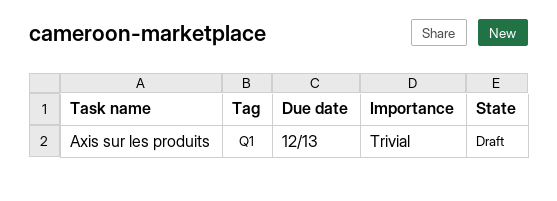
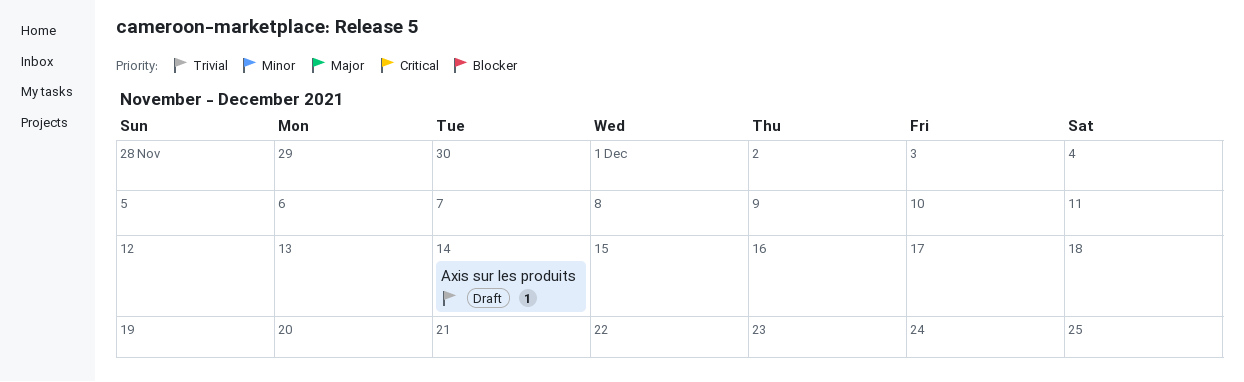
Axis sur les produits, due: Dec 13 -> Dec 14

